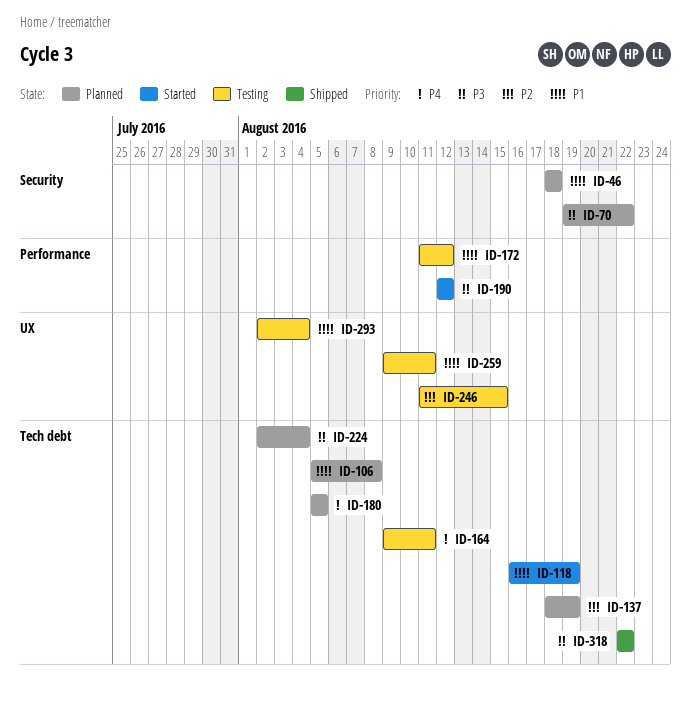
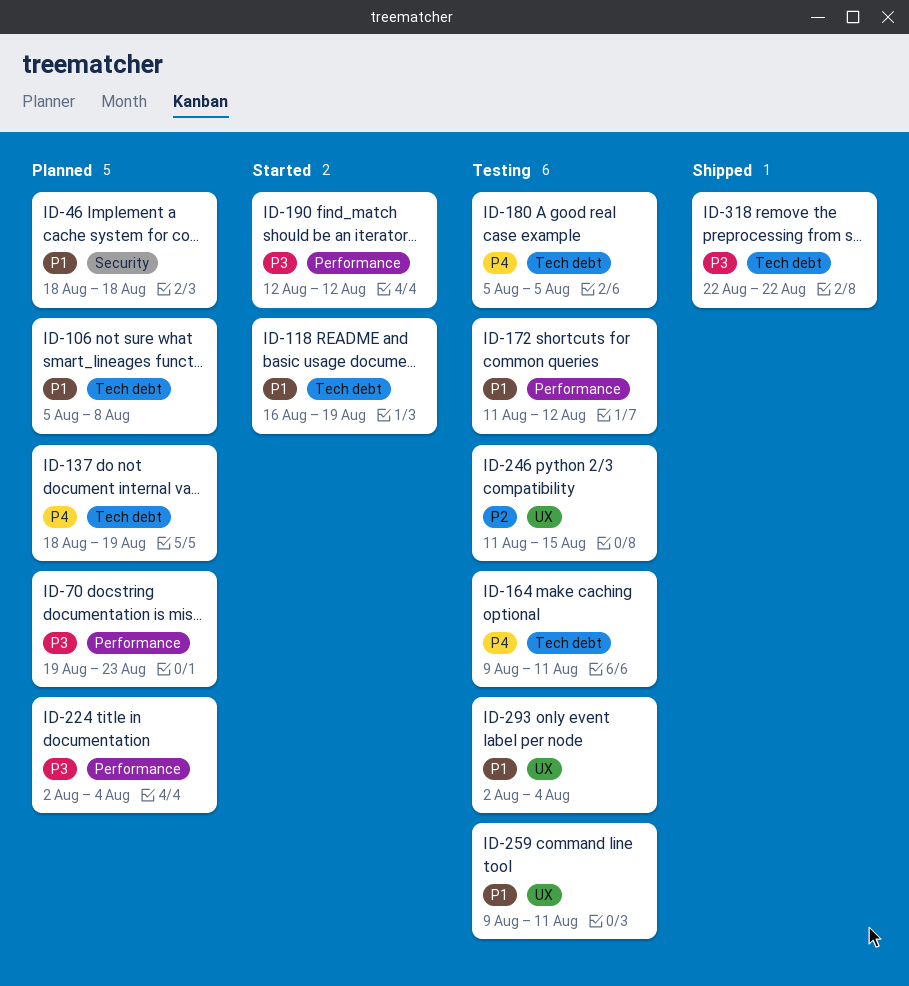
ID-70, label: Security -> Performance
ID-70, due: Aug 22 -> Aug 23
ID-137, priority: P2 -> P4
ID-180, status: Planned -> Testing
ID-224, label: Tech debt -> Performance

